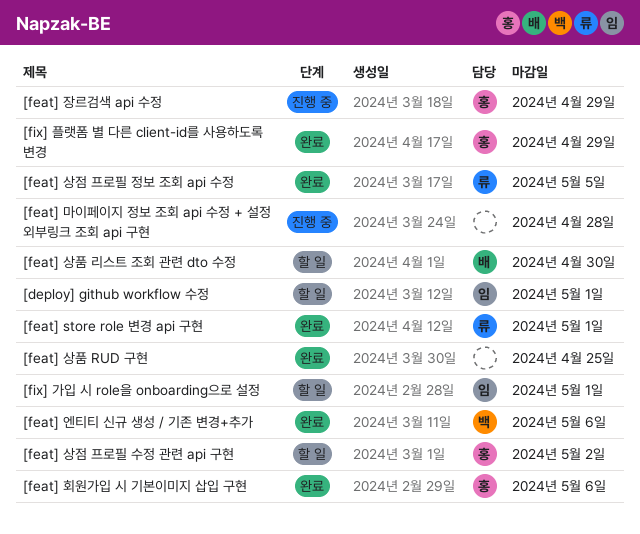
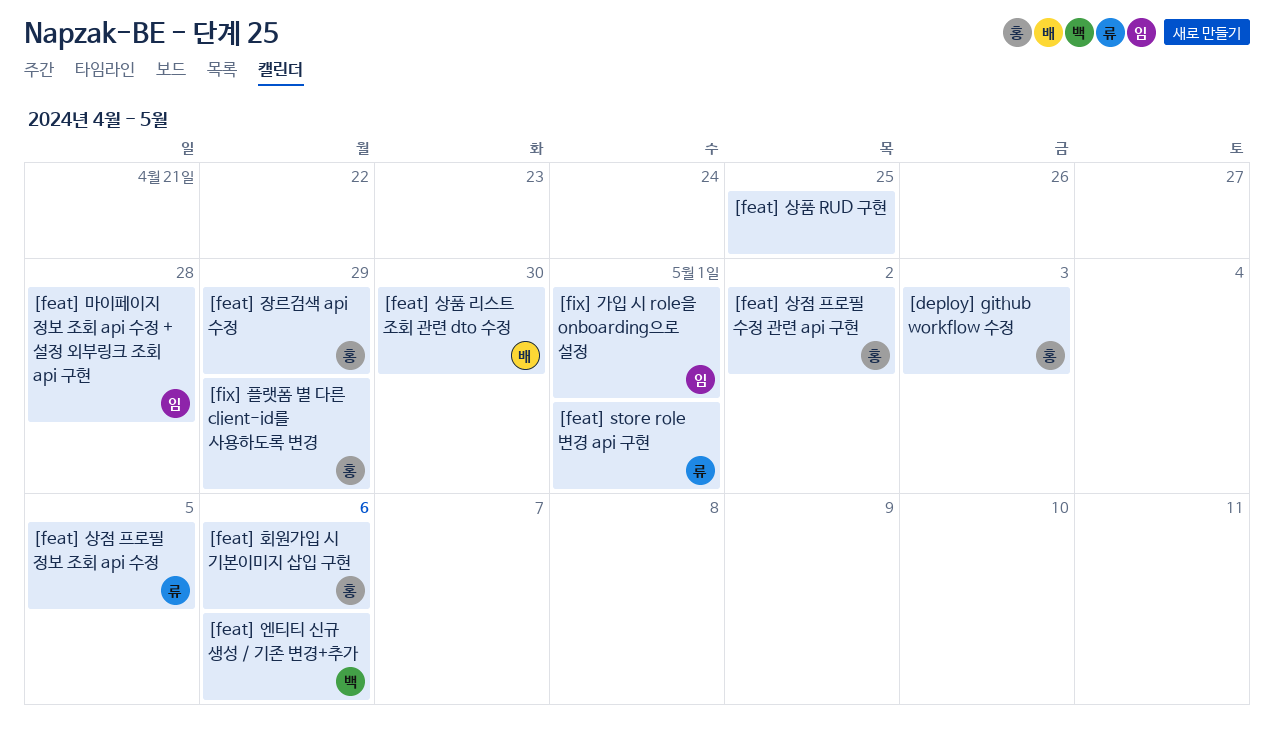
[deploy] github workflow 수정, owner: 임 -> 홍
[deploy] github workflow 수정, due: May 1 -> May 3
[feat] 마이페이지 정보 조회 api 수정 + 설정 외부링크 조회 api 구현, owner: none -> 임

